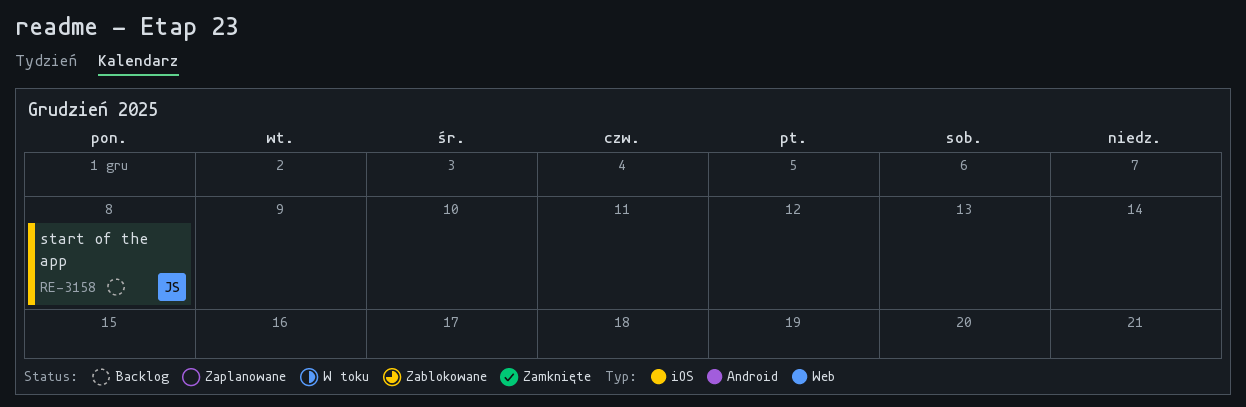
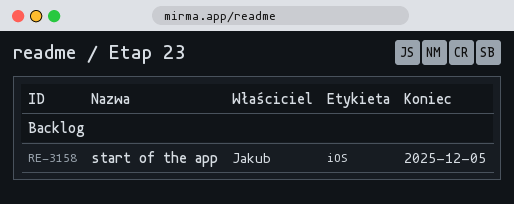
RE-3158, due: Dec 8 -> Dec 5

